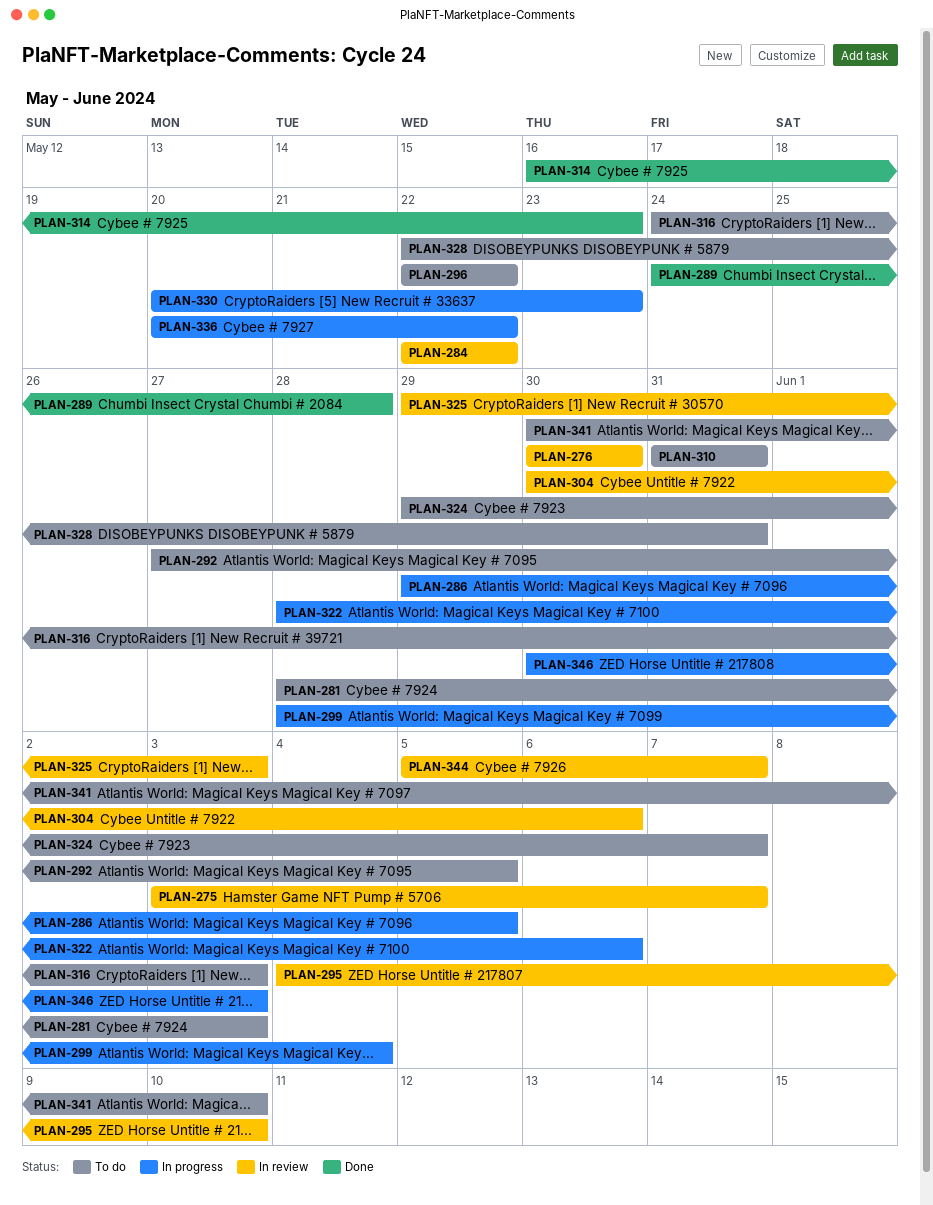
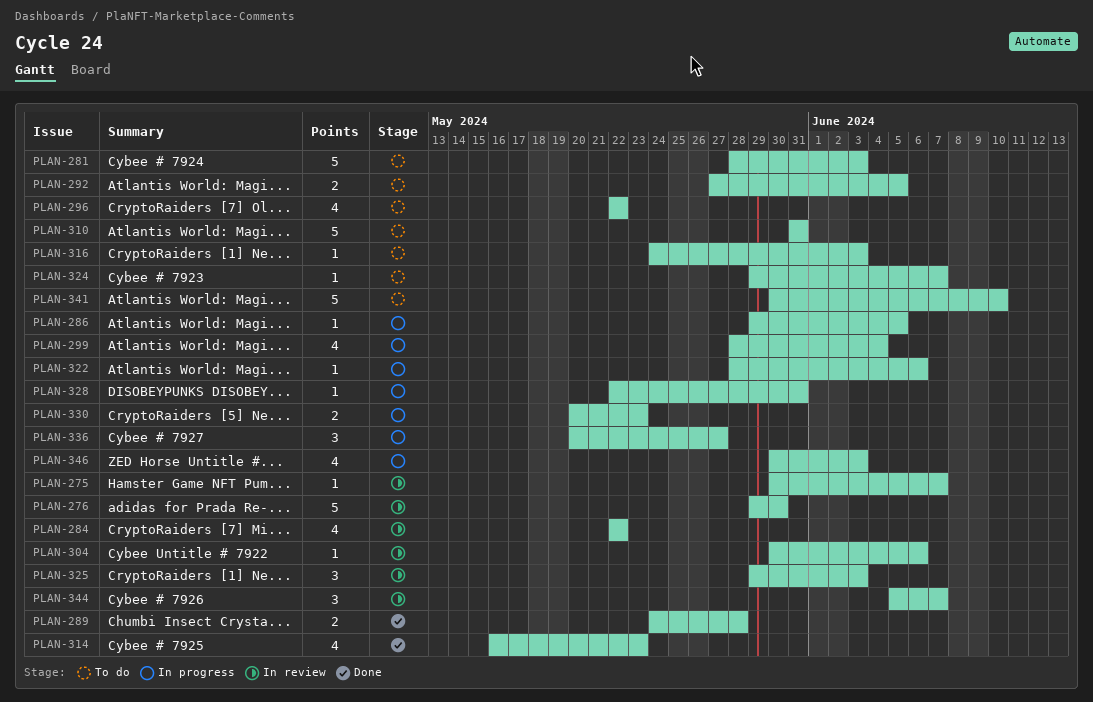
PLAN-275, start: Jun 3 -> May 30
PLAN-276, start: May 30 -> May 29
PLAN-295: present -> none
PLAN-328, status: To do -> In progress
PLAN-336, due: May 22 -> May 27

